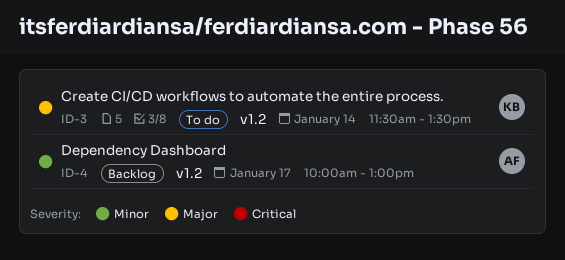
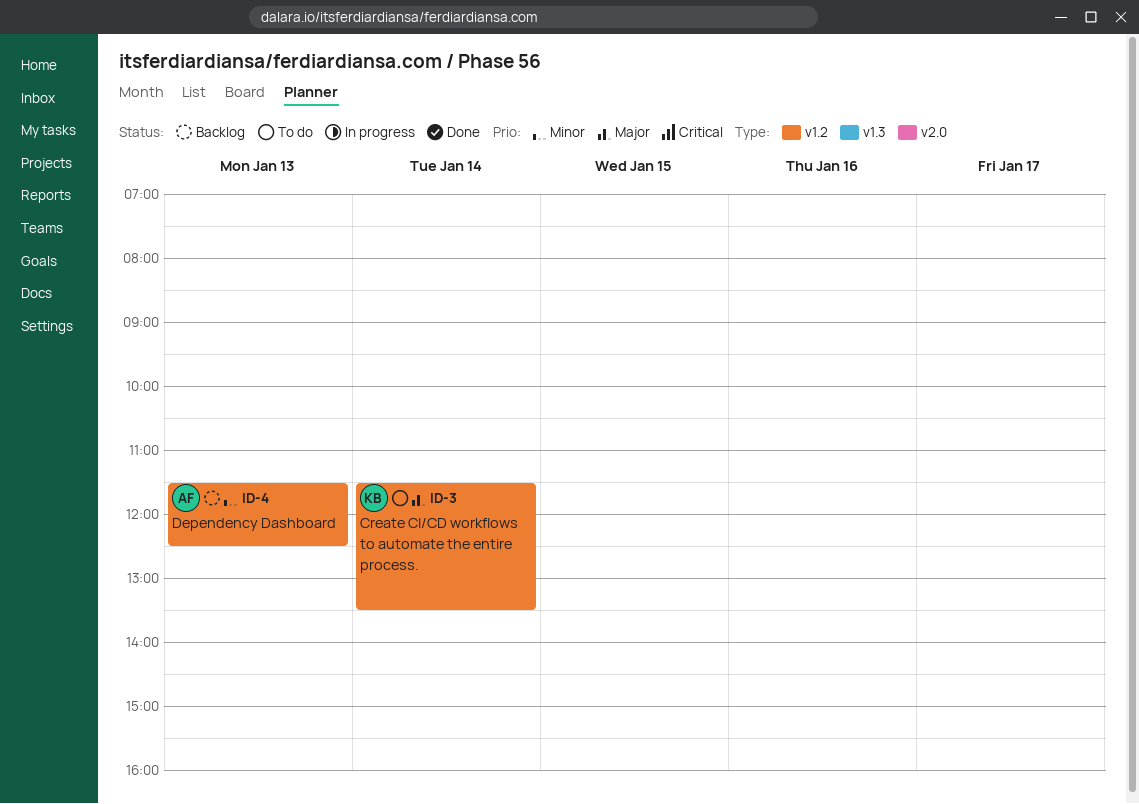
ID-4, day: Jan 17 -> Jan 13
ID-4, begins: 10:00 -> 11:30
ID-4, ends: 13:00 -> 12:30

